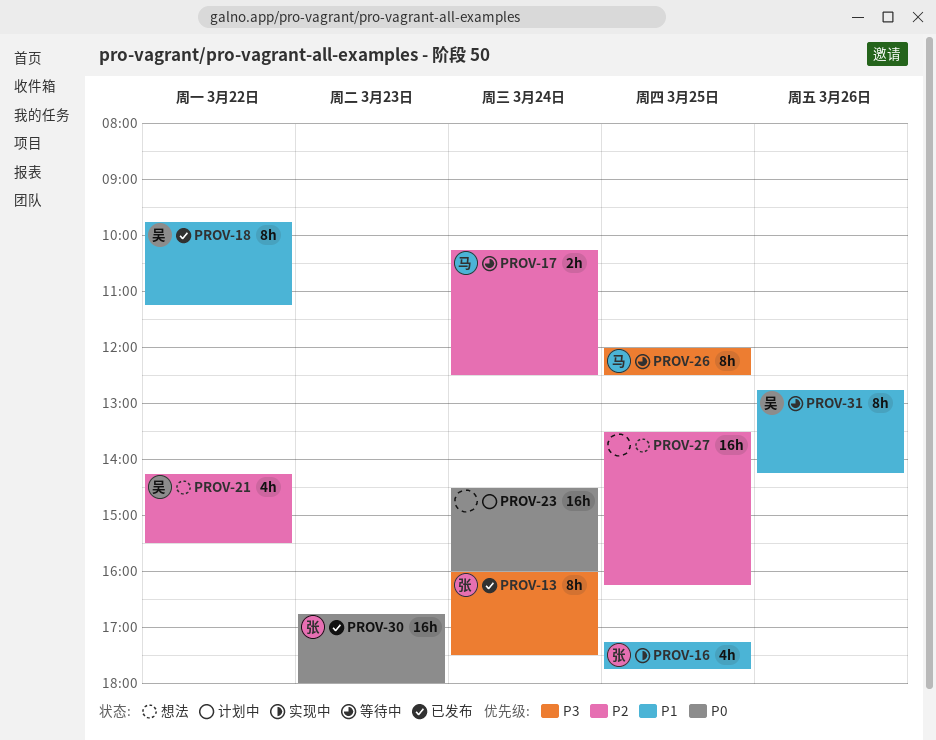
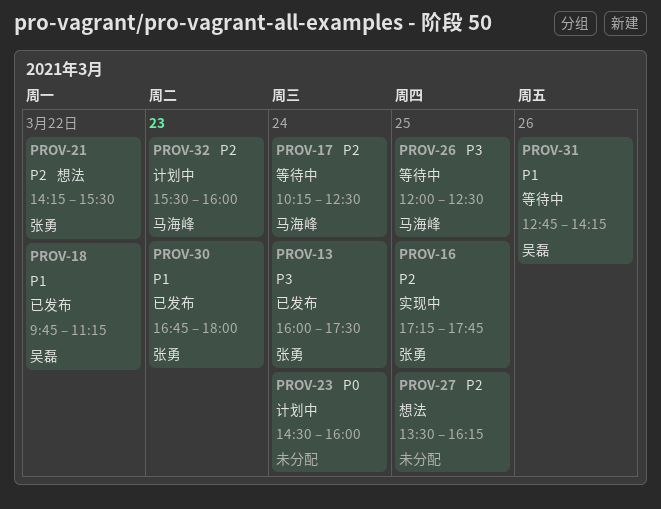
PROV-16, priority: P1 -> P2
PROV-21, owner: 吴磊 -> 张勇
PROV-30, priority: P0 -> P1
PROV-32: none -> present

